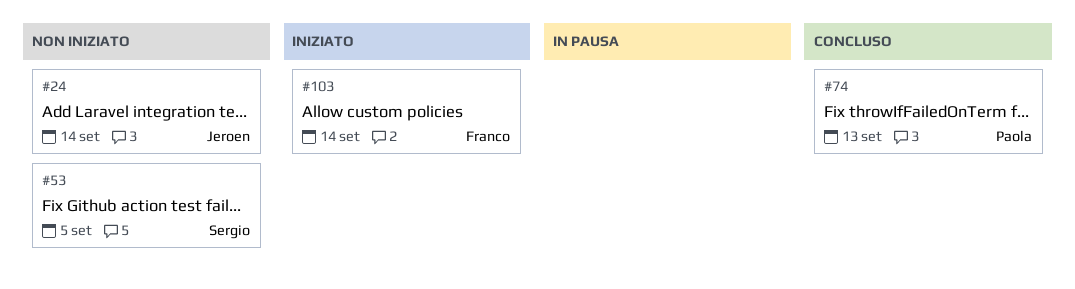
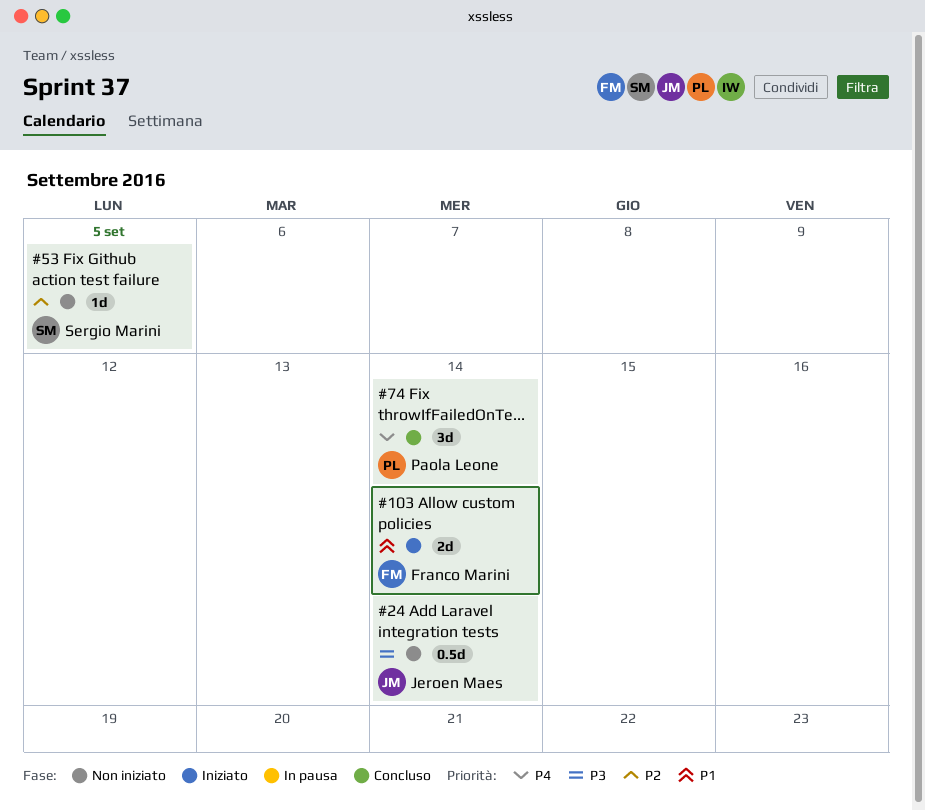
#74, due: Sep 13 -> Sep 14

